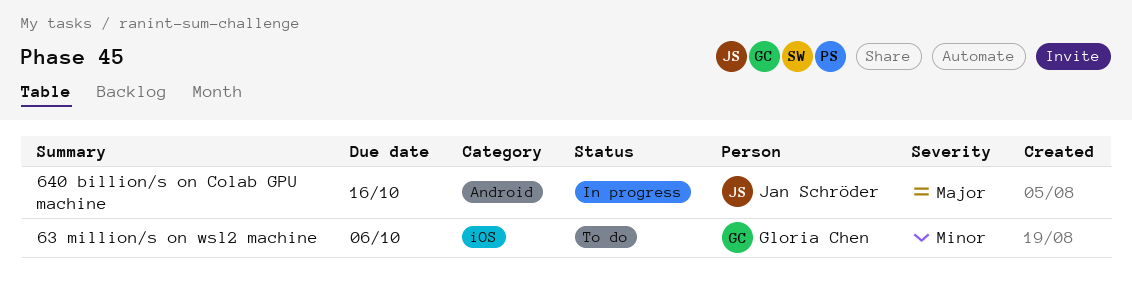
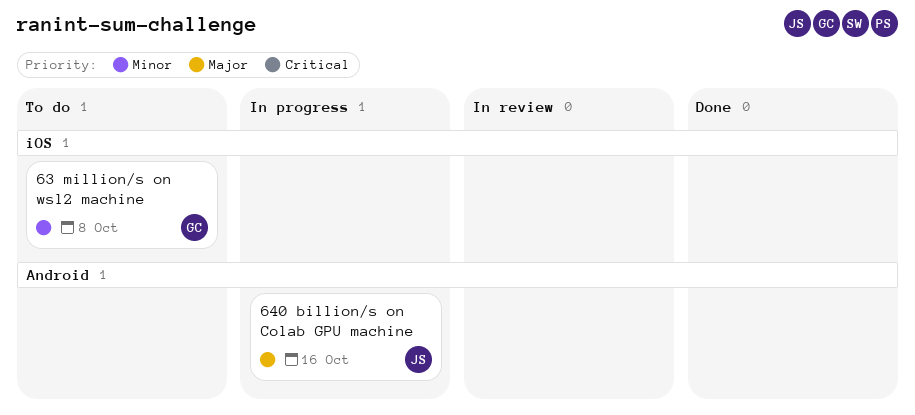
63 million/s on wsl2 machine, due: Oct 6 -> Oct 8

